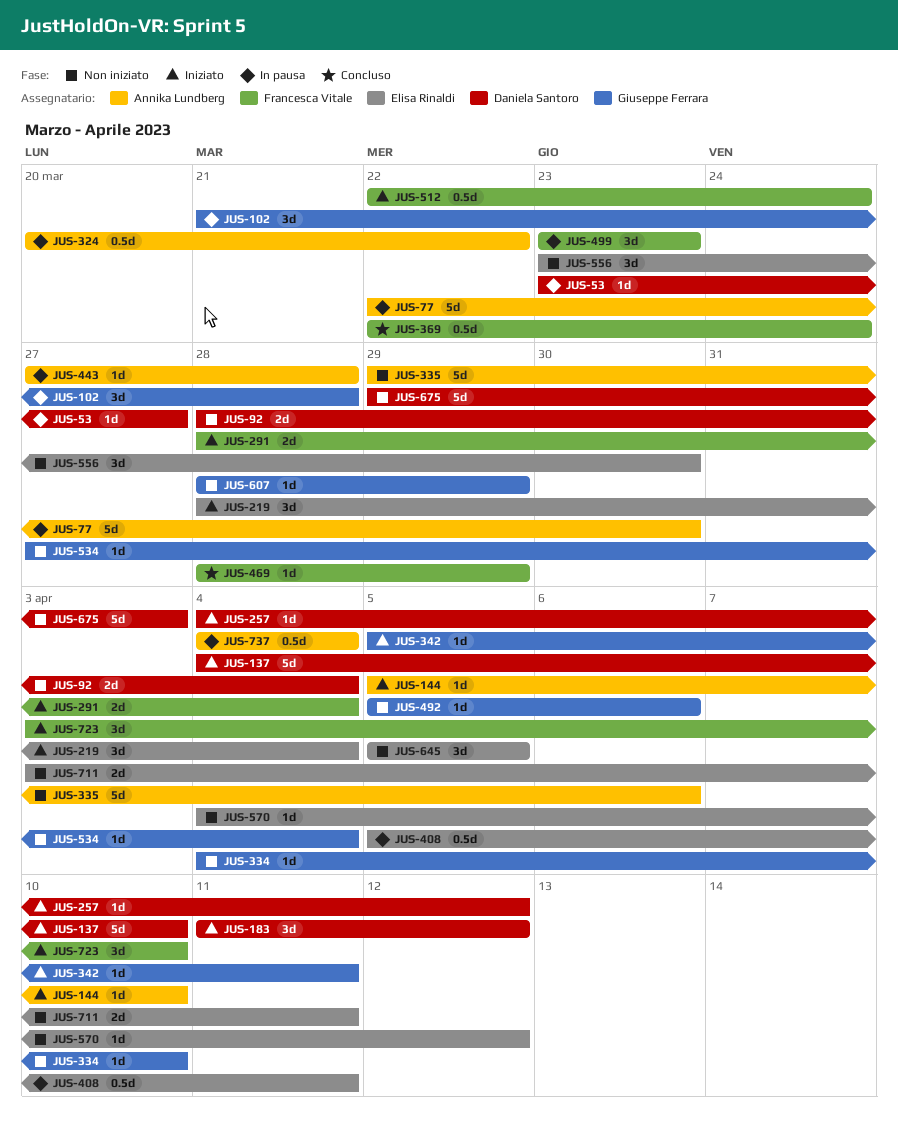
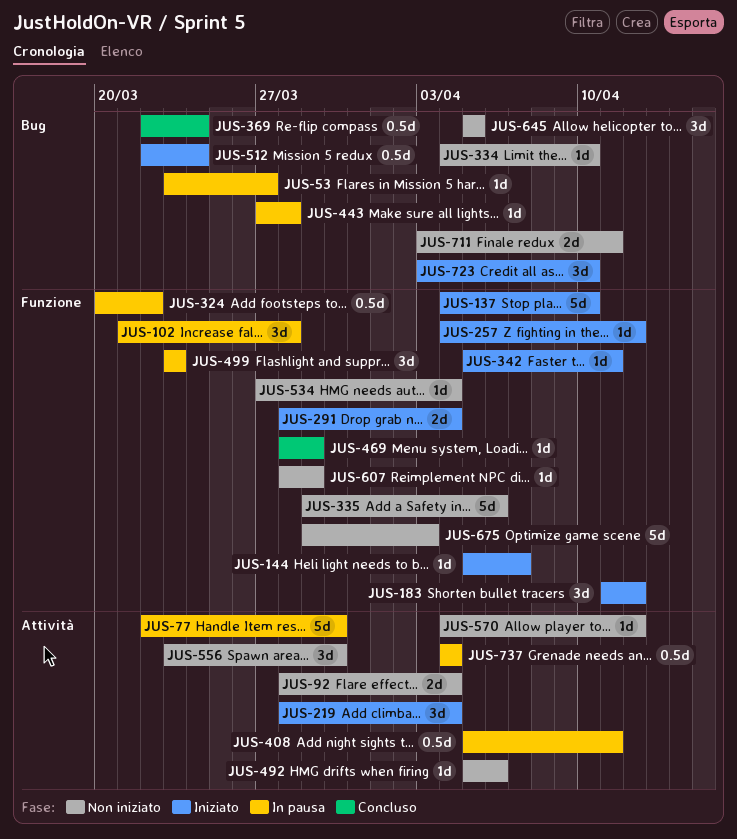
JUS-144, due: Apr 10 -> Apr 7

